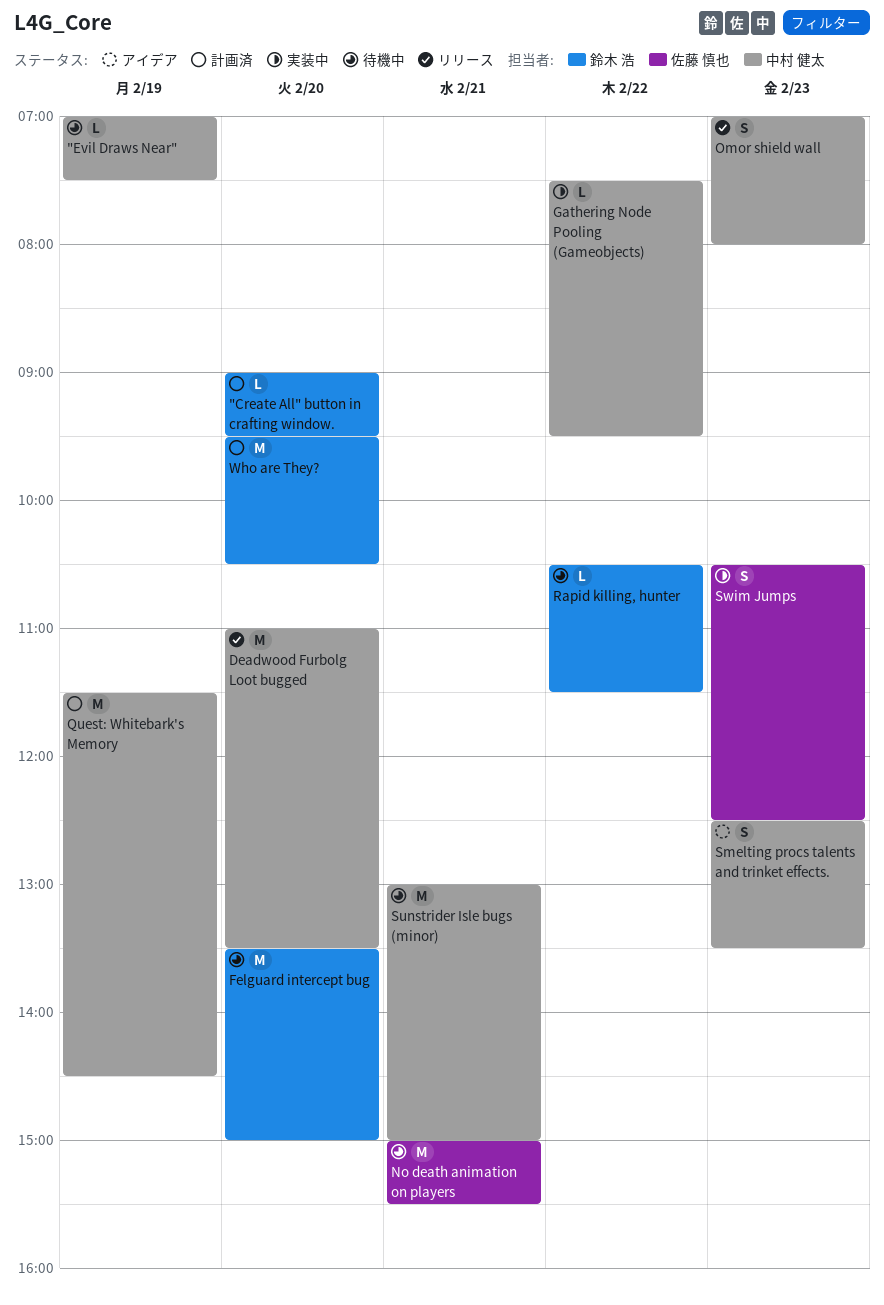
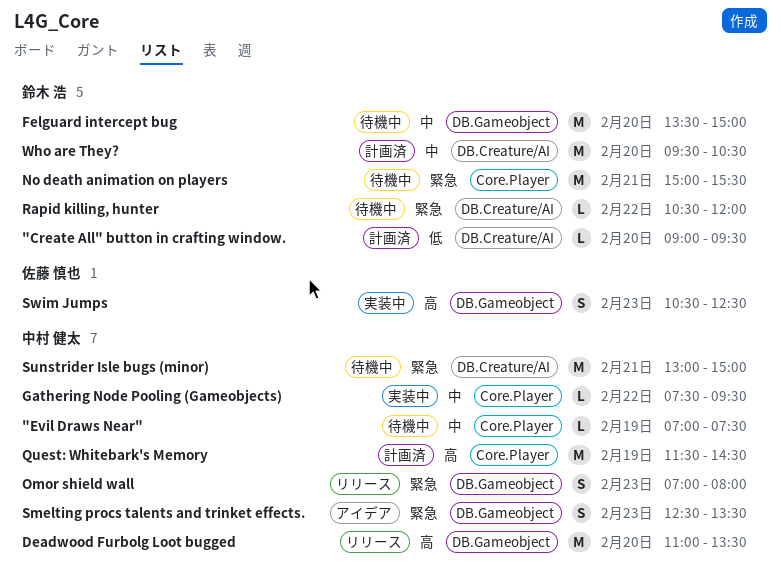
No death animation on players, owner: 佐藤 慎也 -> 鈴木 浩
Rapid killing, hunter, ends: 11:30 -> 12:00

